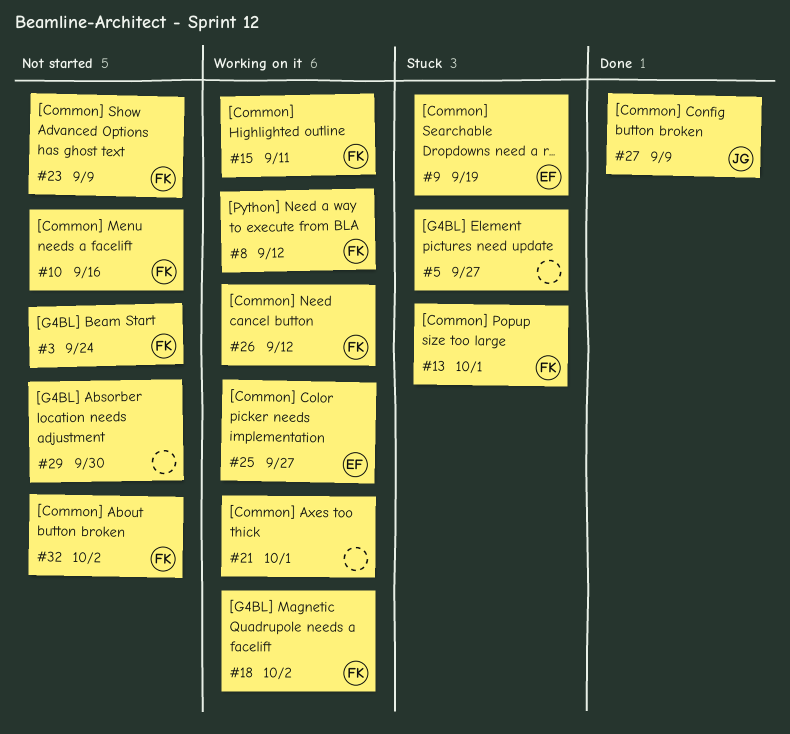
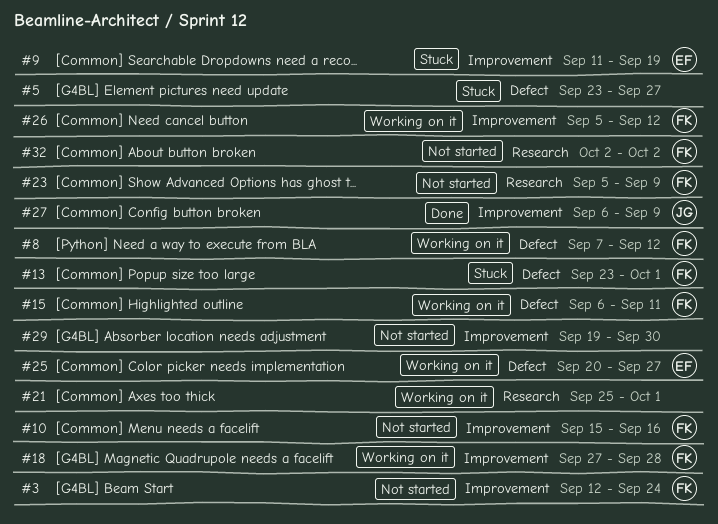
#18, due: Oct 2 -> Sep 28

